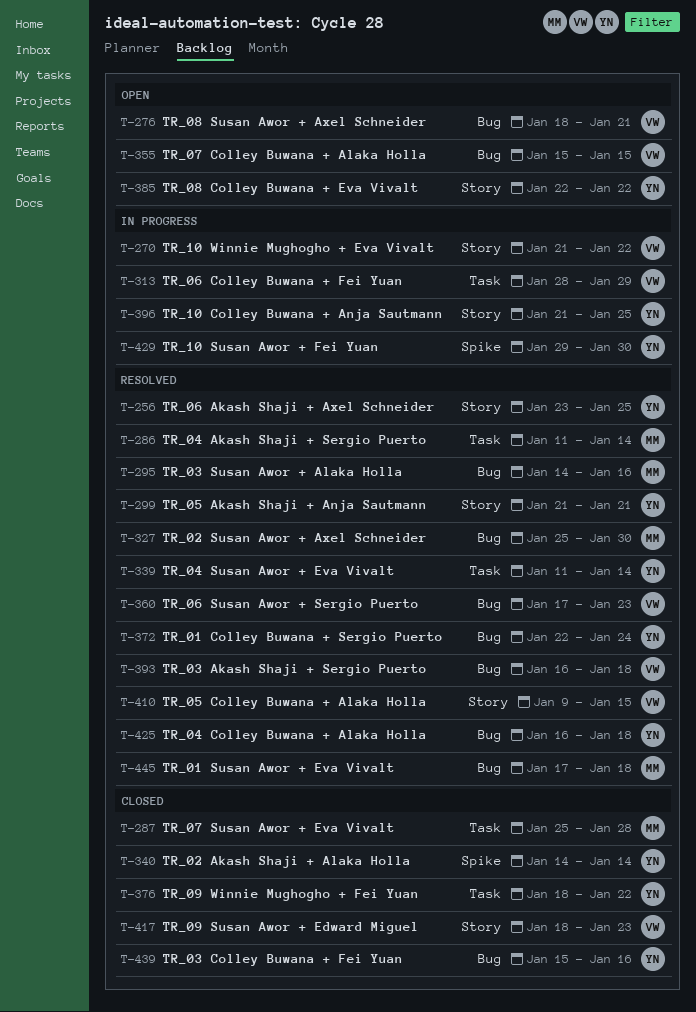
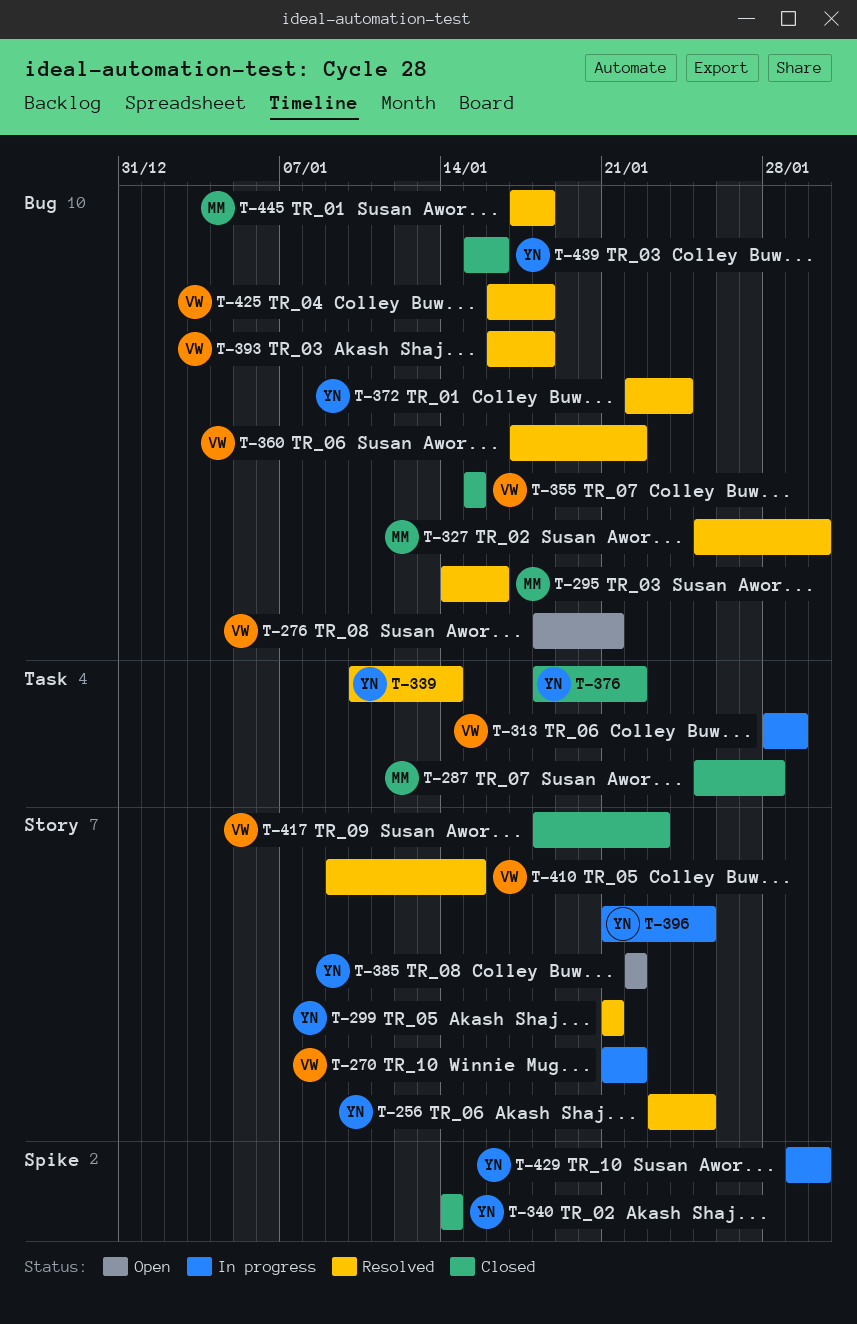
T-286: present -> none
T-339, start: Jan 11 -> Jan 10
T-355, status: Open -> Closed
T-360, due: Jan 23 -> Jan 22
T-425, owner: YN -> VW

